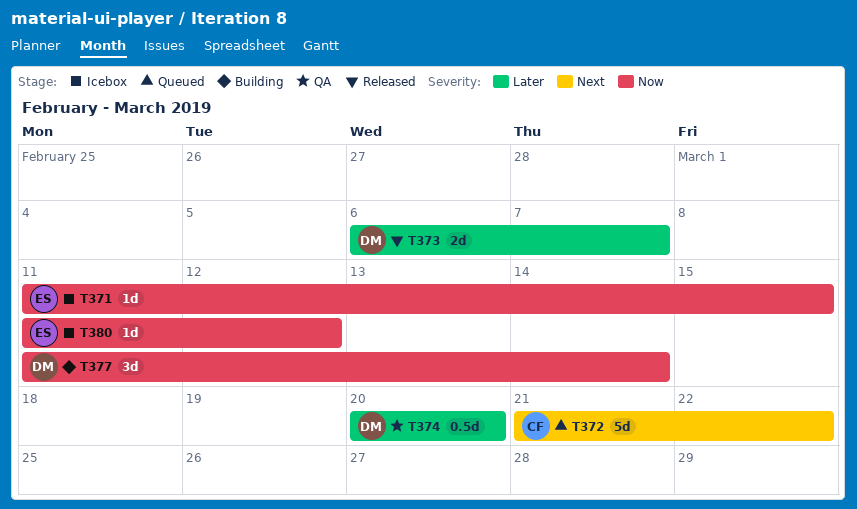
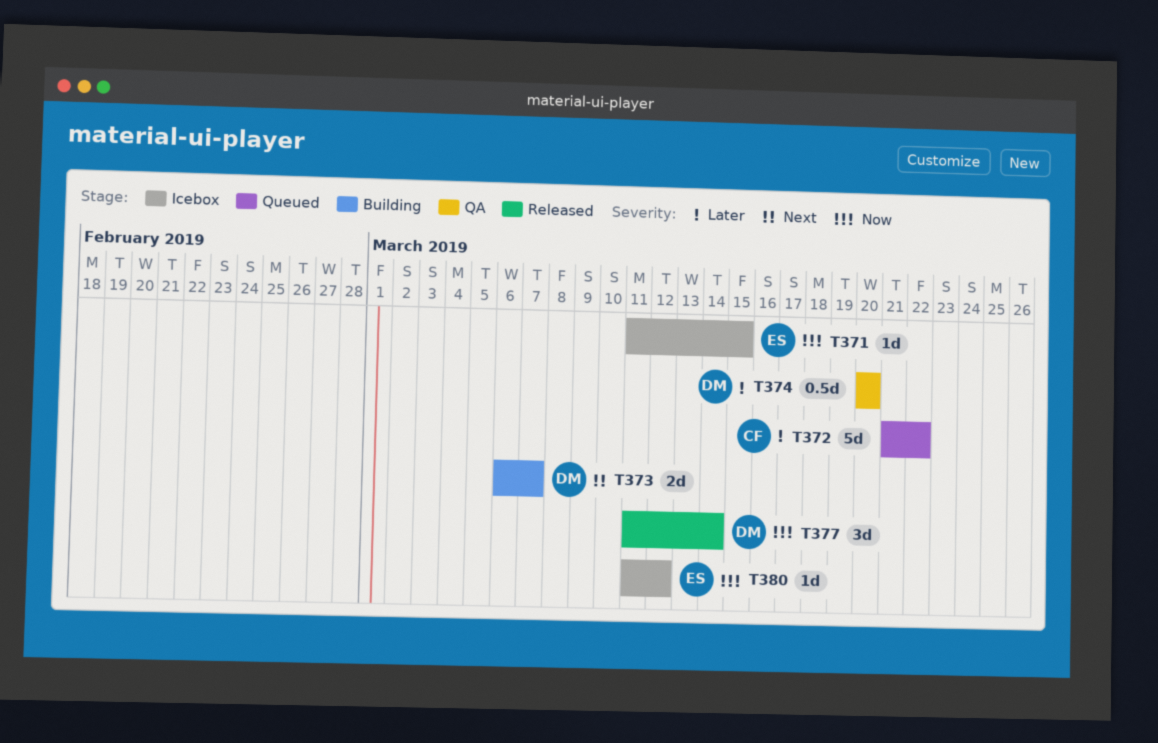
T372, priority: Next -> Later
T373, status: Released -> Building
T373, priority: Later -> Next
T377, status: Building -> Released

